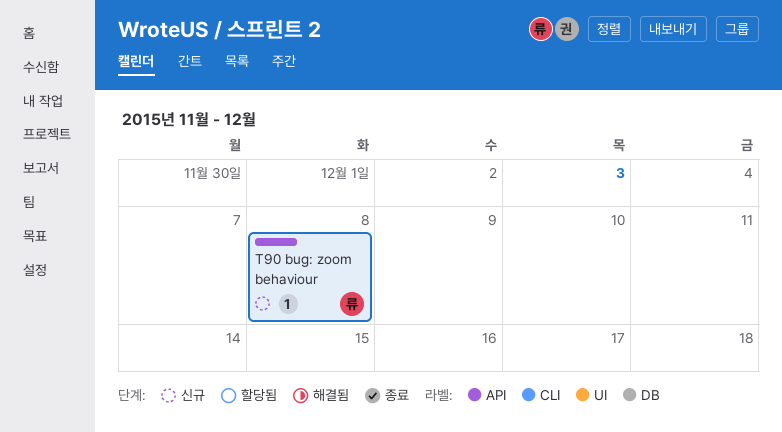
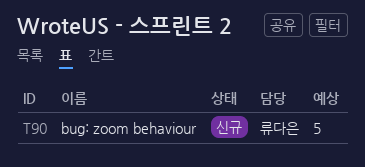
T90, estimate: 1 -> 5

